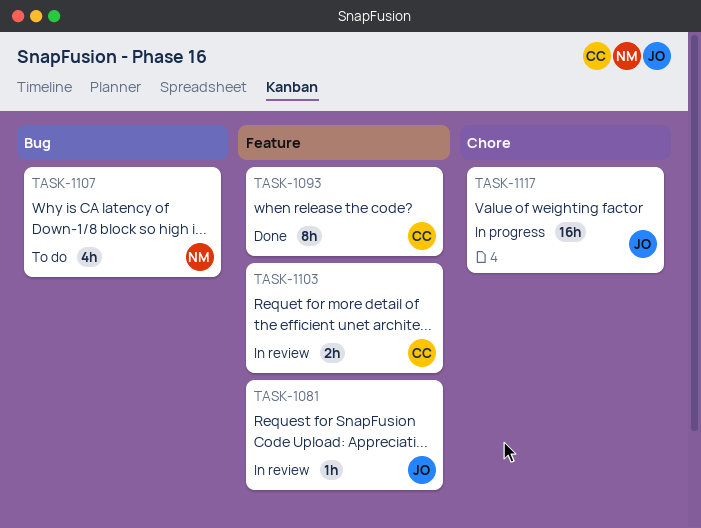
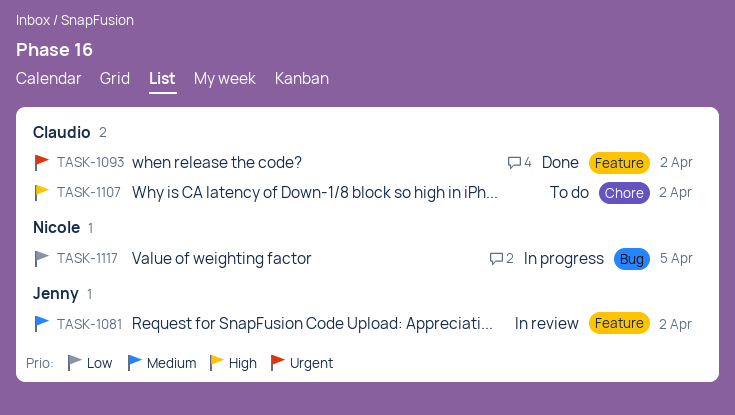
TASK-1103: present -> none
TASK-1107, owner: Nicole -> Claudio
TASK-1107, label: Bug -> Chore
TASK-1117, owner: Jenny -> Nicole
TASK-1117, label: Chore -> Bug

